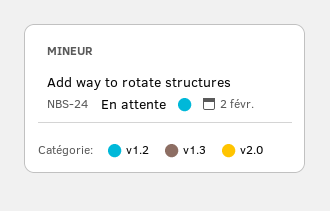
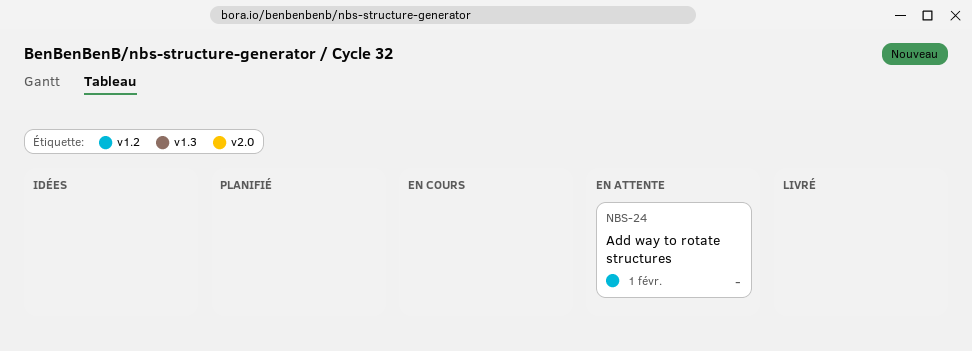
NBS-24, due: Feb 2 -> Feb 1

